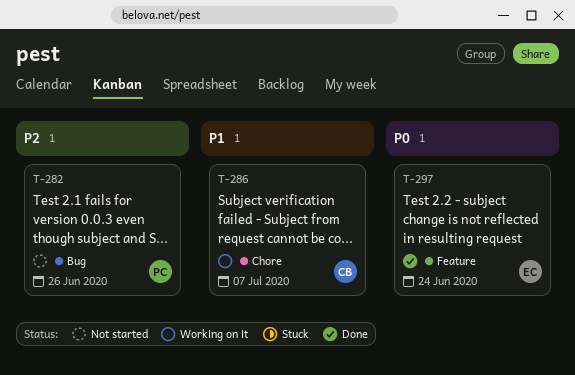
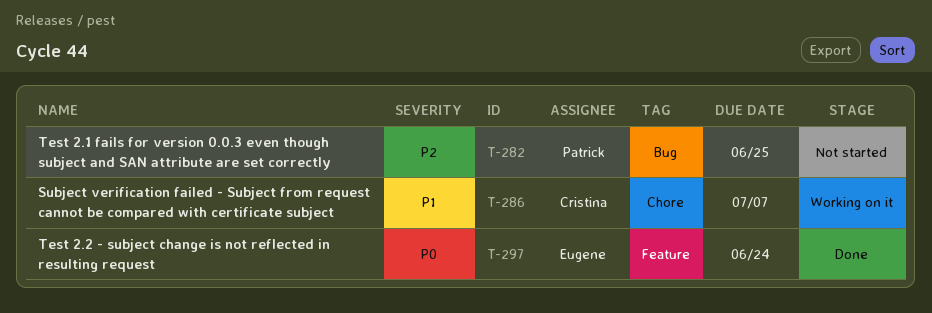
T-282, due: Jun 26 -> Jun 25

